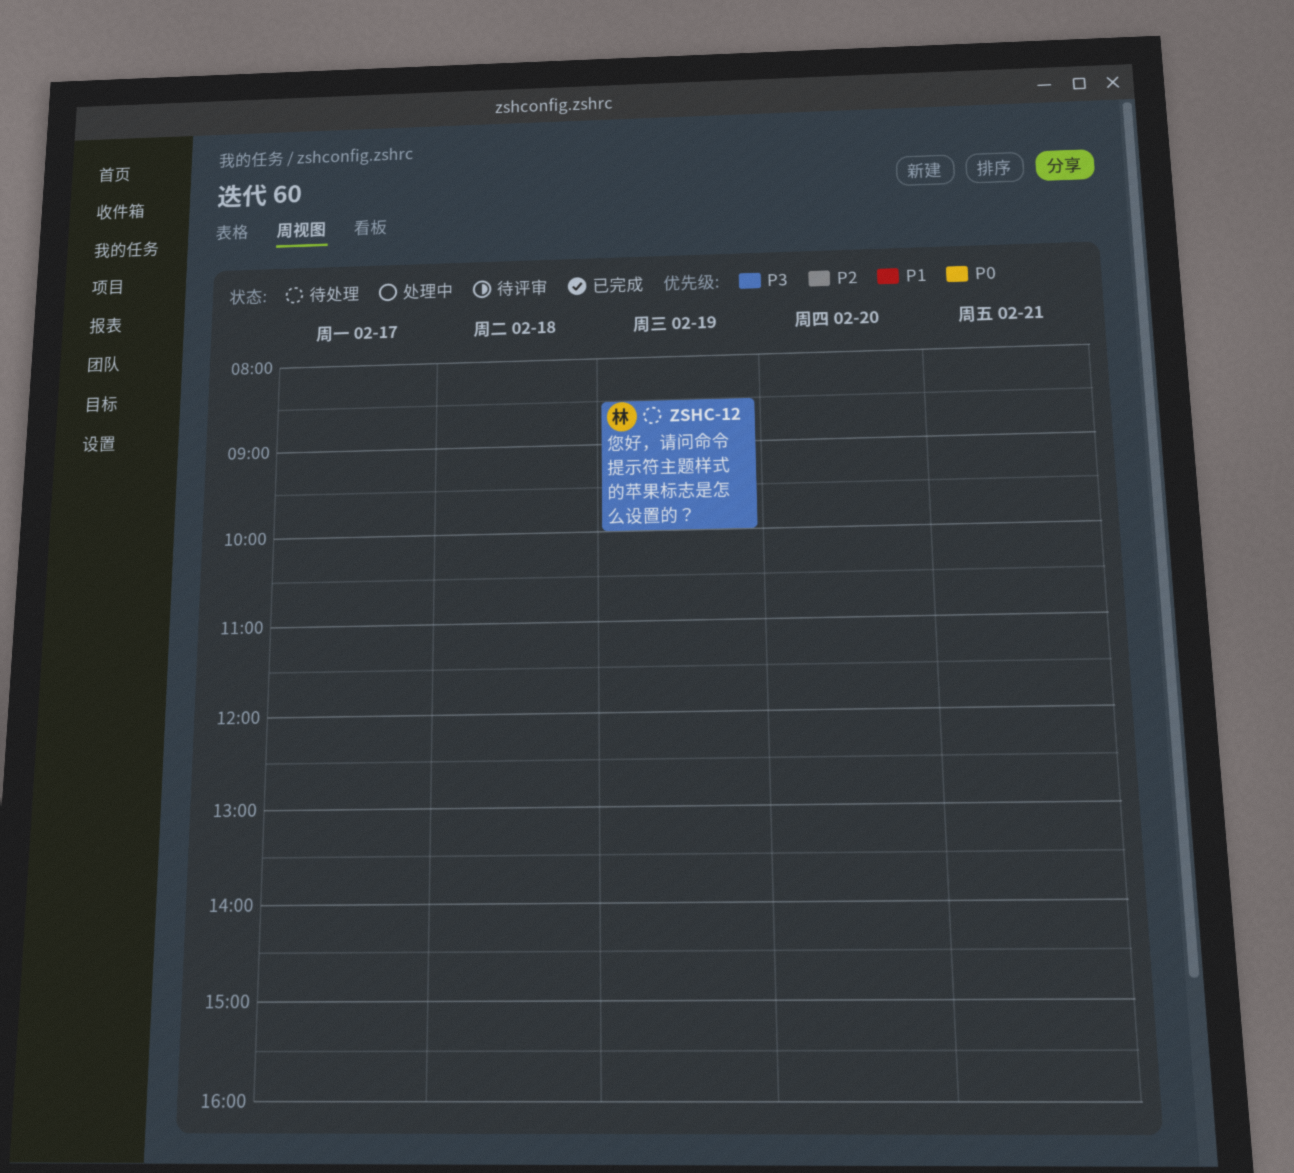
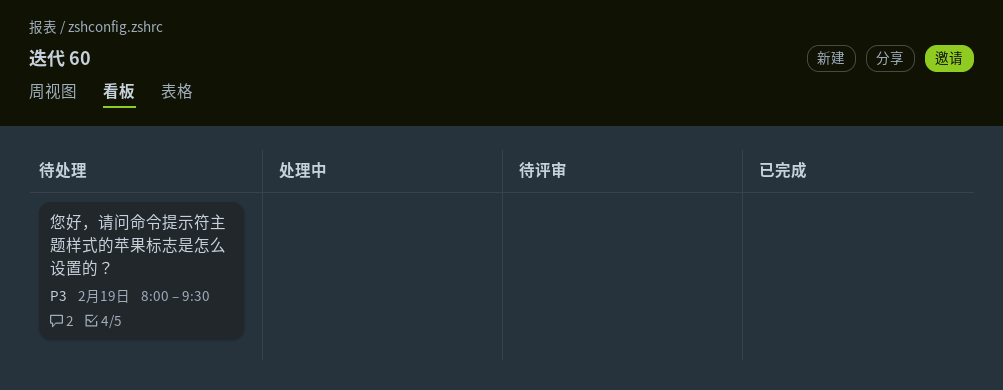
您好，请问命令提示符主题样式的苹果标志是怎么设置的？, begins: 08:30 -> 08:00
您好，请问命令提示符主题样式的苹果标志是怎么设置的？, ends: 10:00 -> 09:30

